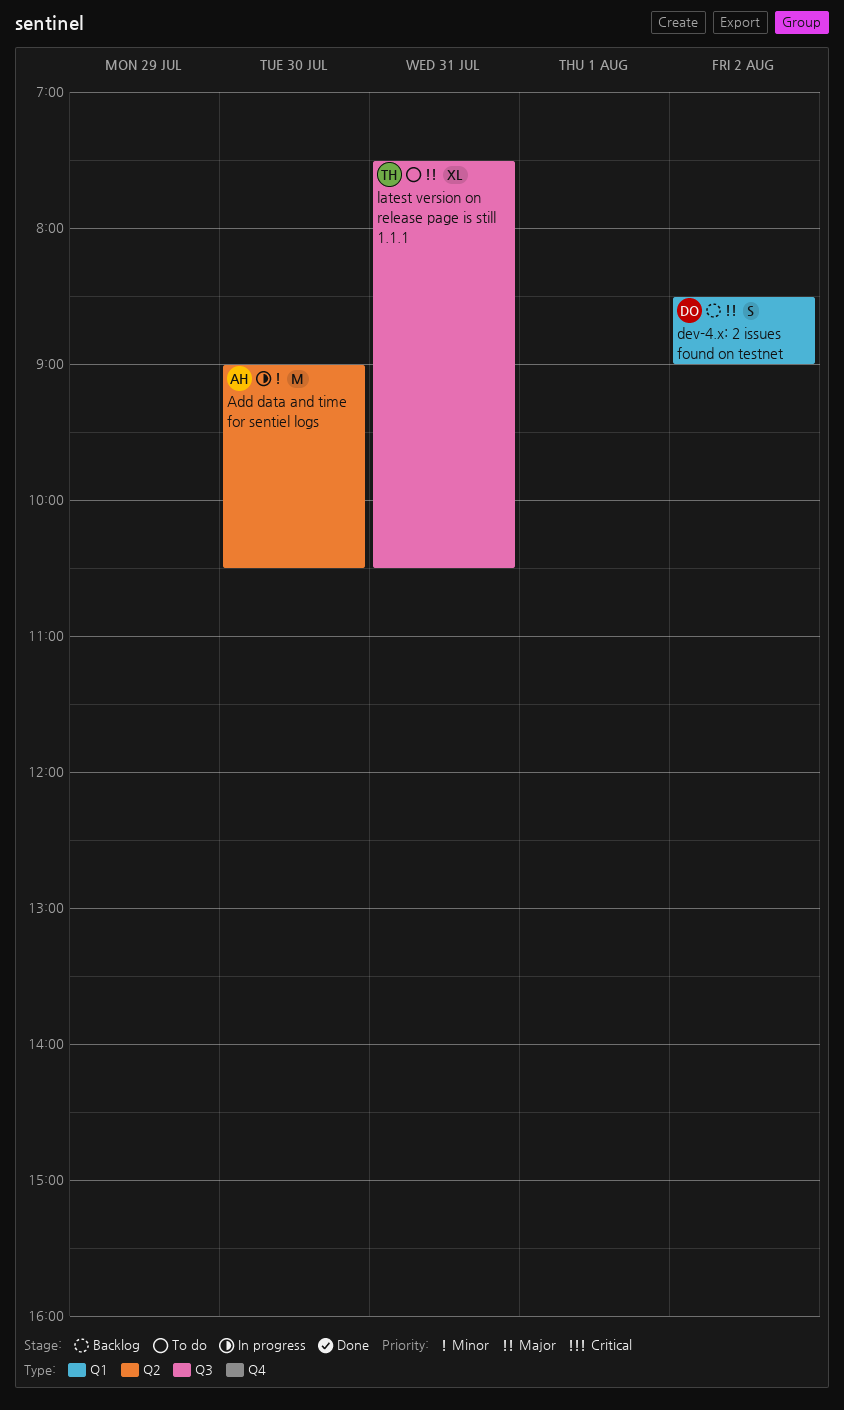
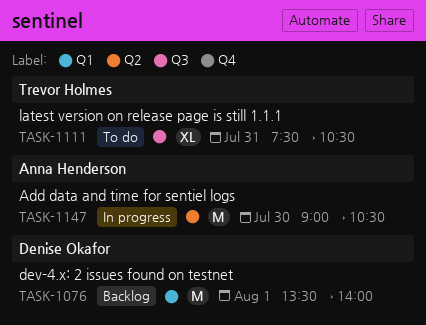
dev-4.x: 2 issues found on testnet, estimate: S -> M
dev-4.x: 2 issues found on testnet, day: Aug 2 -> Aug 1
dev-4.x: 2 issues found on testnet, begins: 08:30 -> 13:30
dev-4.x: 2 issues found on testnet, ends: 09:00 -> 14:00

